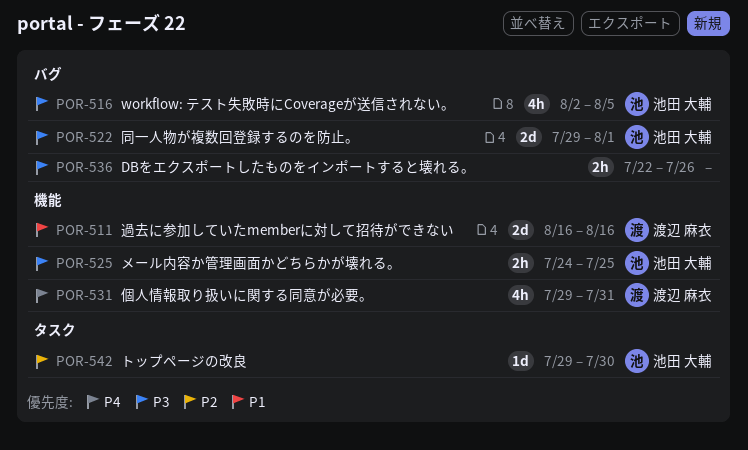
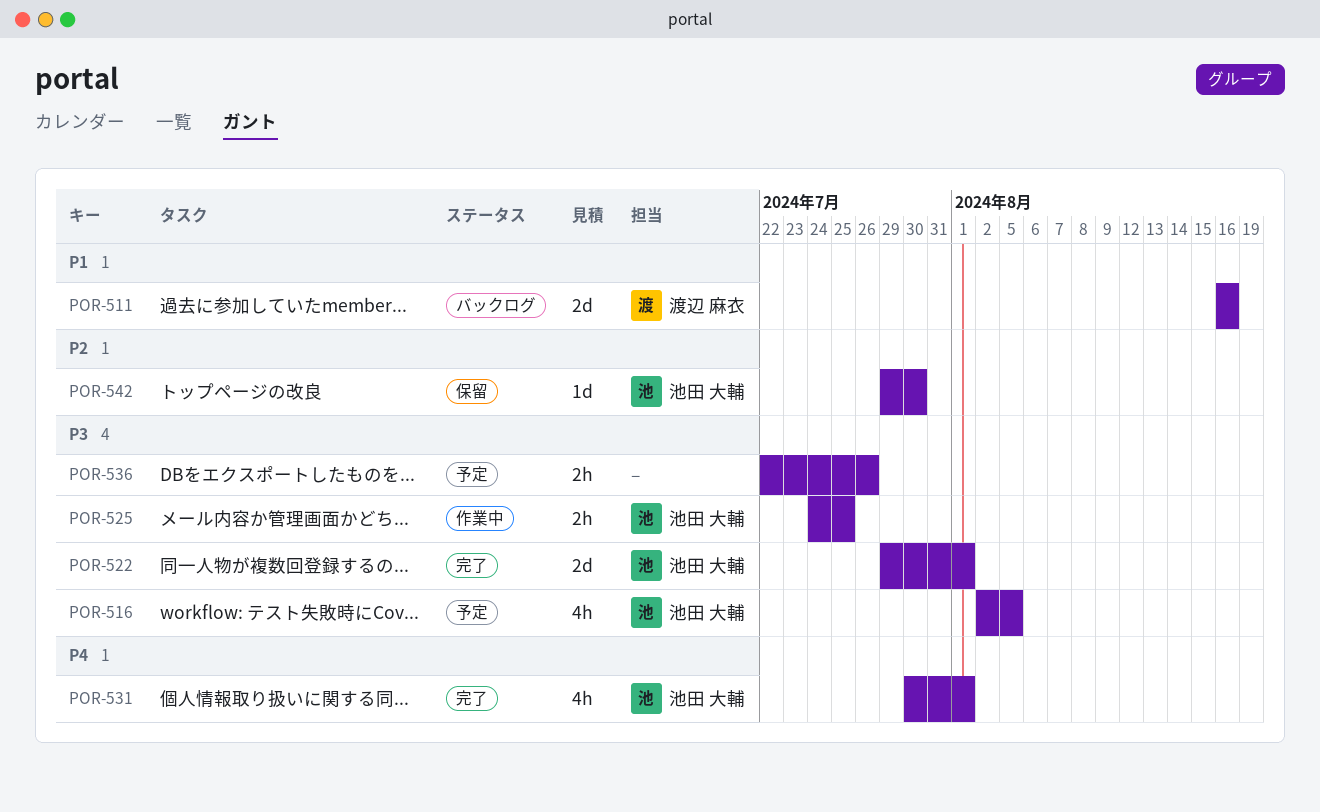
POR-531, owner: 渡辺 麻衣 -> 池田 大輔
POR-531, start: Jul 29 -> Jul 30
POR-531, due: Jul 31 -> Aug 1

